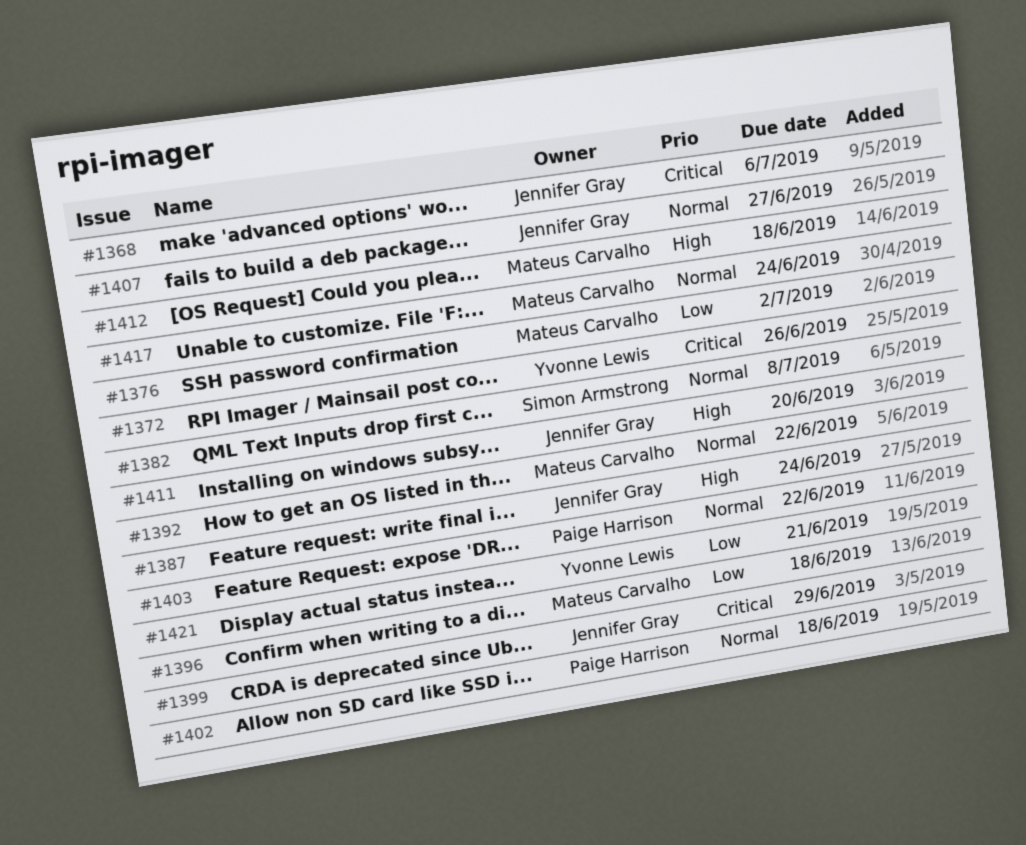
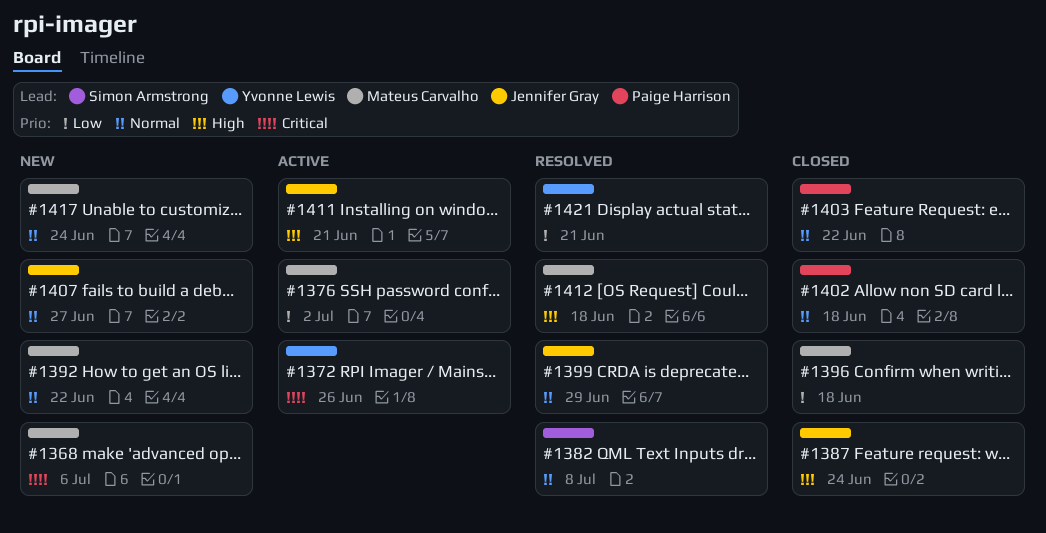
#1368, owner: Jennifer Gray -> Mateus Carvalho
#1399, priority: Critical -> Normal
#1411, due: Jun 20 -> Jun 21

